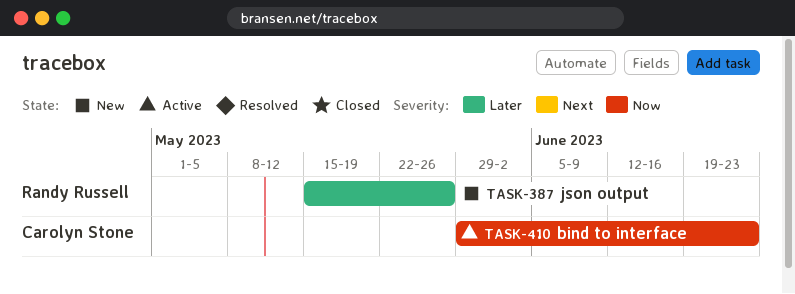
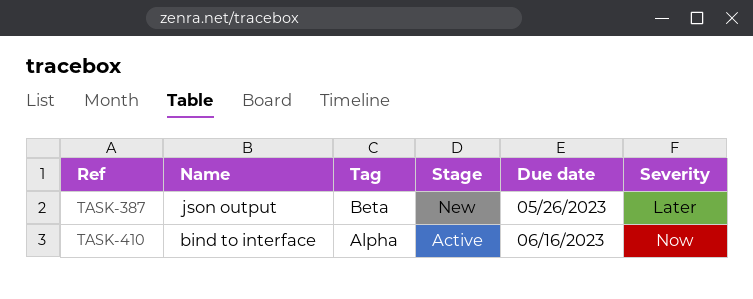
TASK-410, due: Jun 23 -> Jun 16

